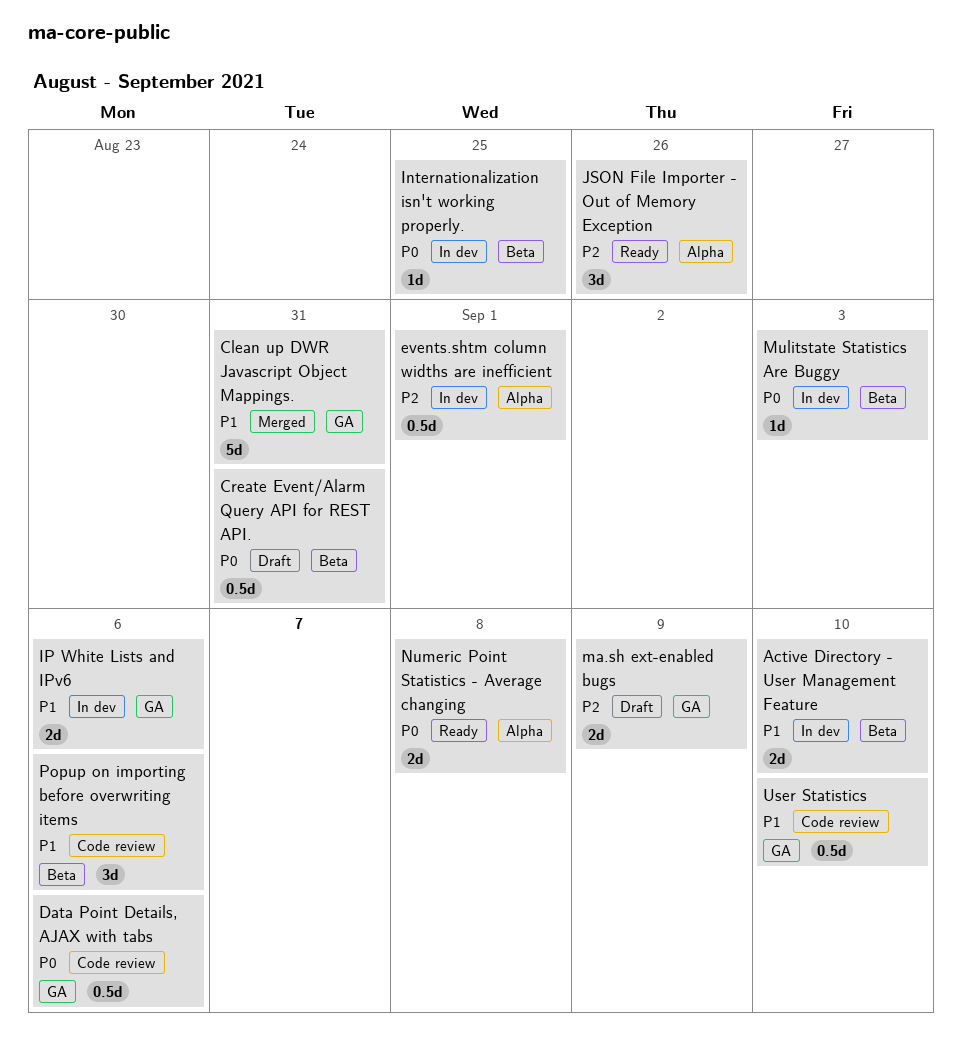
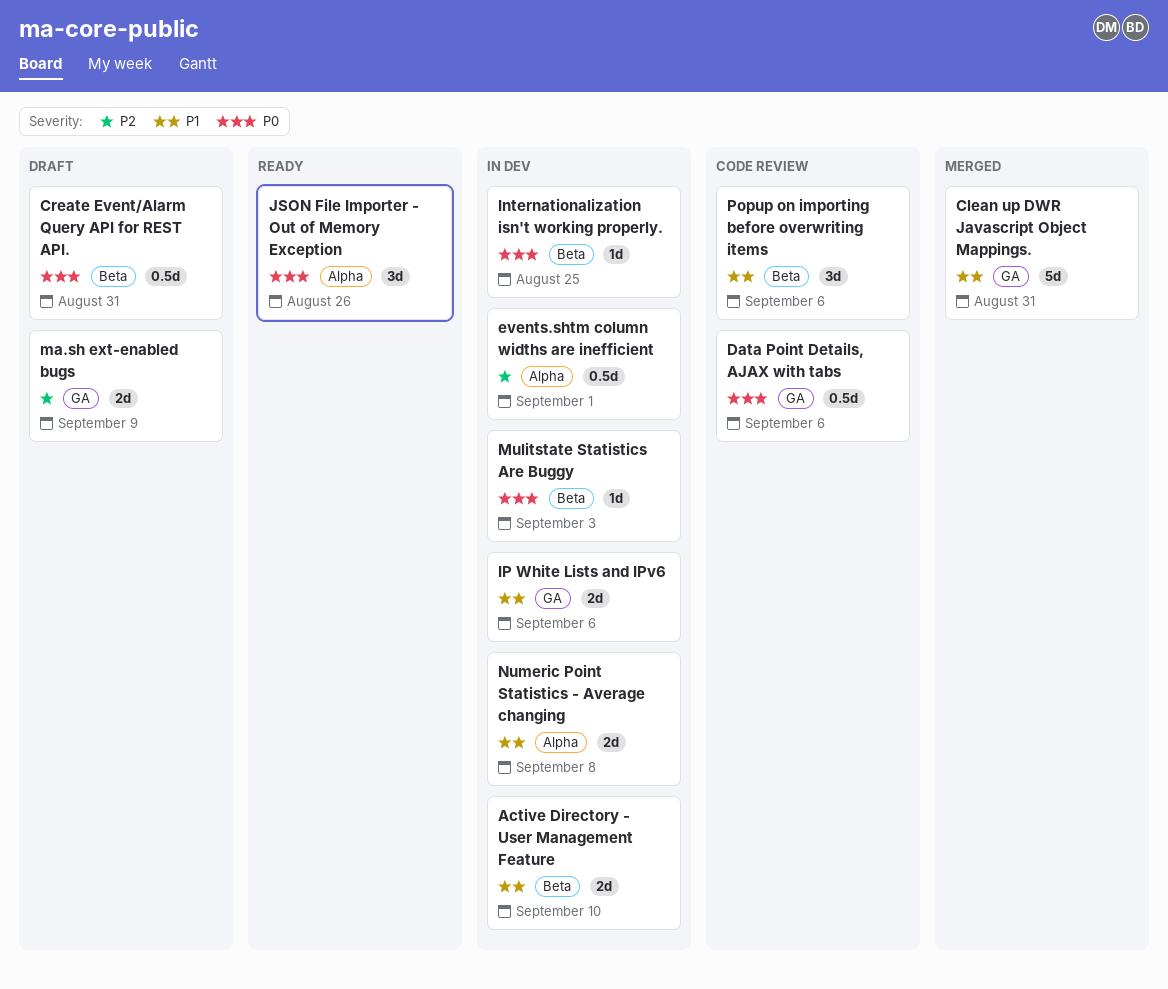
JSON File Importer - Out of Memory Exception, priority: P2 -> P0
Numeric Point Statistics - Average changing, status: Ready -> In dev
Numeric Point Statistics - Average changing, priority: P0 -> P1
User Statistics: present -> none

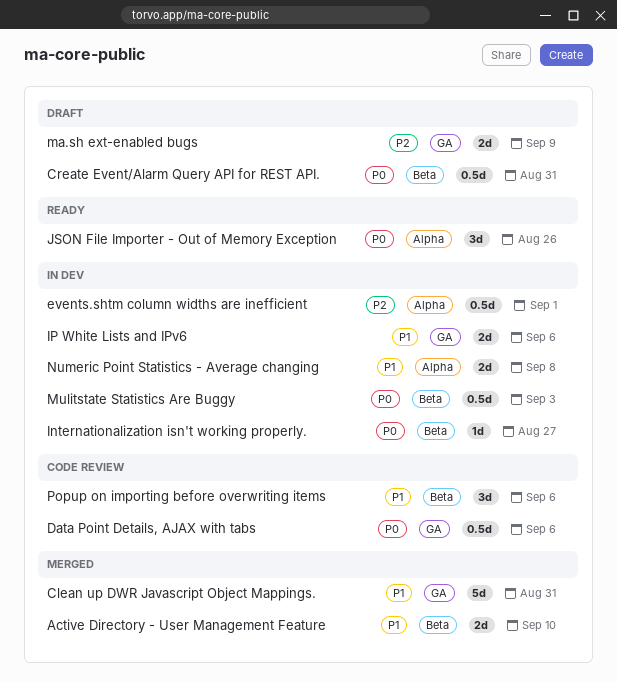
Active Directory - User Management Feature, status: In dev -> Merged
Internationalization isn't working properly., due: Aug 25 -> Aug 27
Mulitstate Statistics Are Buggy, estimate: 1d -> 0.5d

